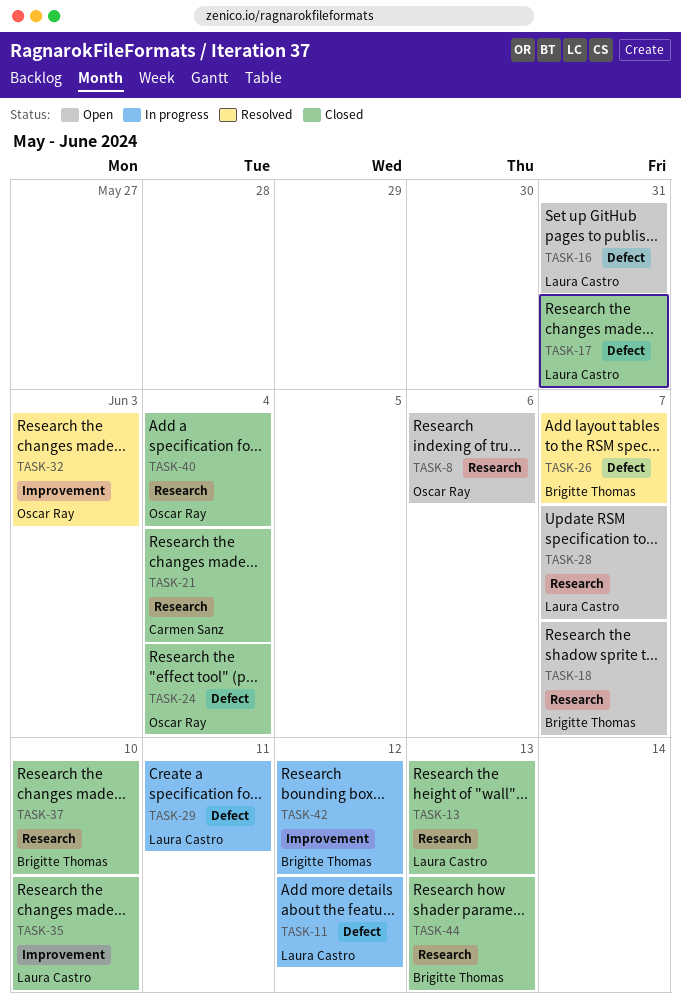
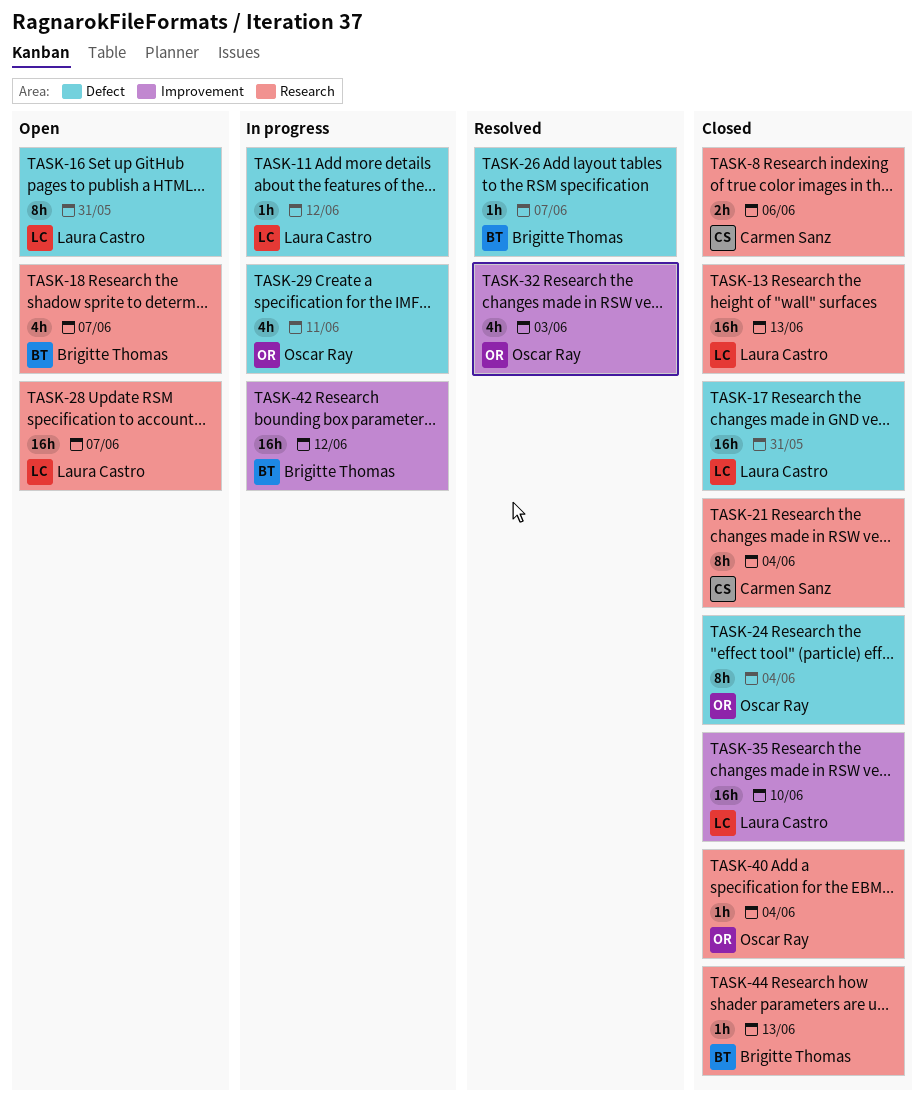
TASK-8, status: Open -> Closed
TASK-8, owner: Oscar Ray -> Carmen Sanz
TASK-29, owner: Laura Castro -> Oscar Ray
TASK-37: present -> none

